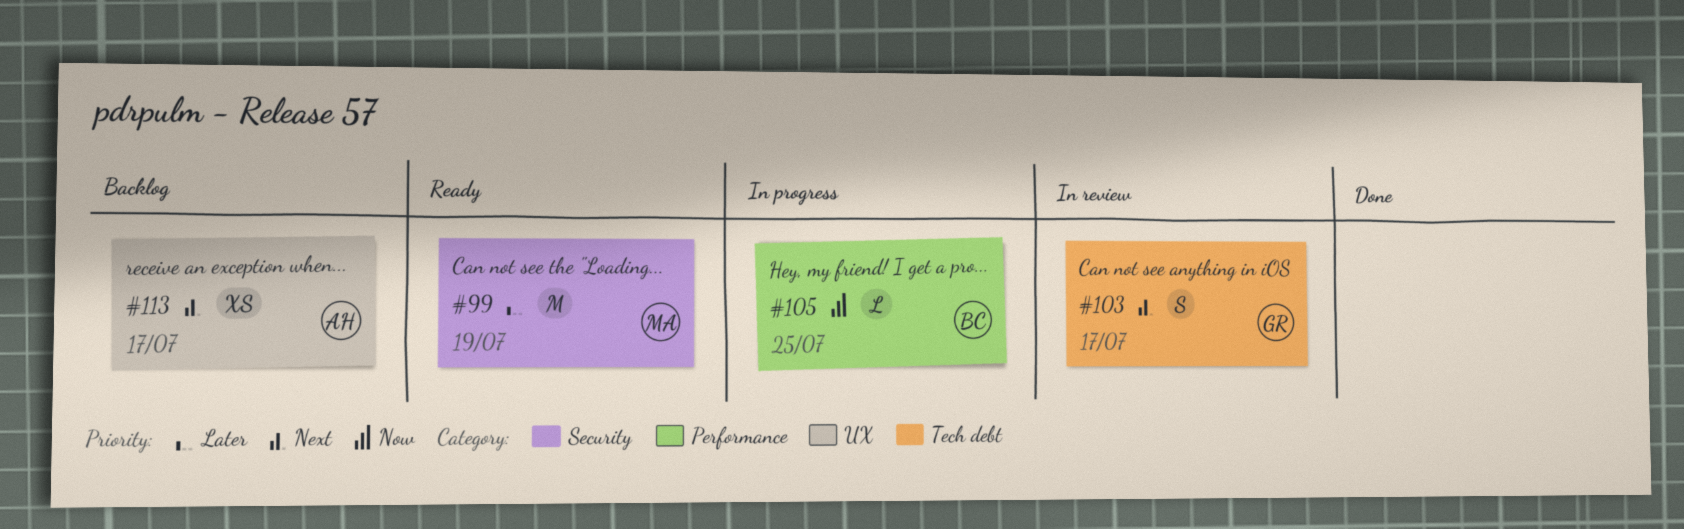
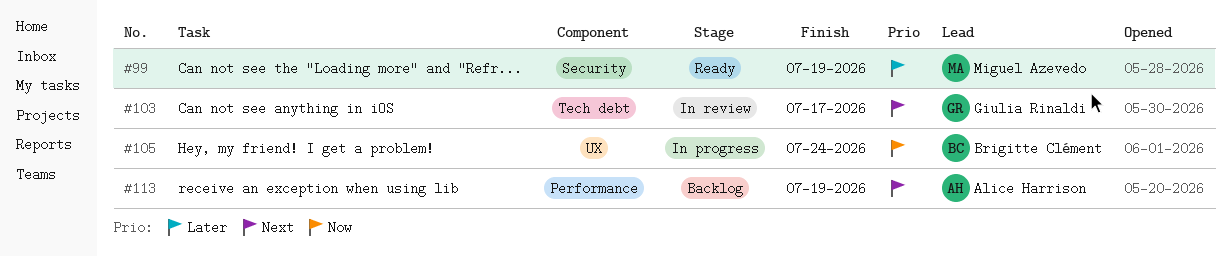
#105, label: Performance -> UX
#105, due: Jul 25 -> Jul 24
#113, label: UX -> Performance
#113, due: Jul 17 -> Jul 19

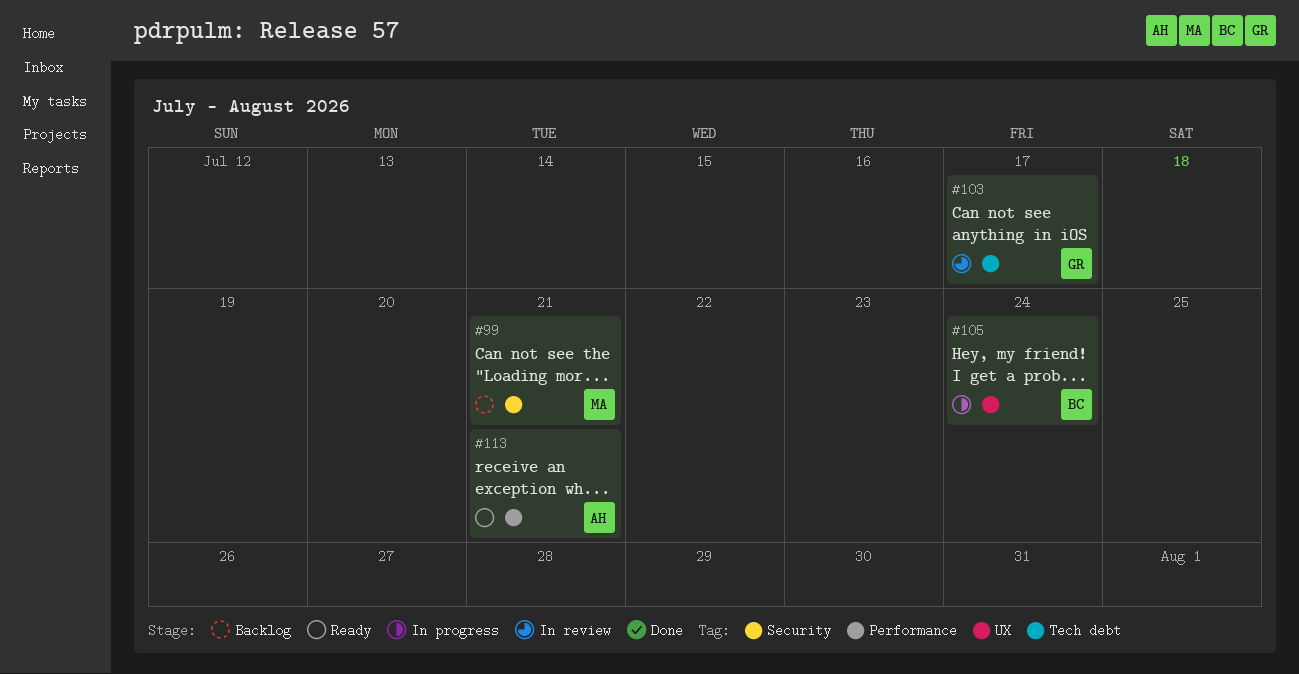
#99, status: Ready -> Backlog
#99, due: Jul 19 -> Jul 21
#113, status: Backlog -> Ready
#113, due: Jul 19 -> Jul 21

